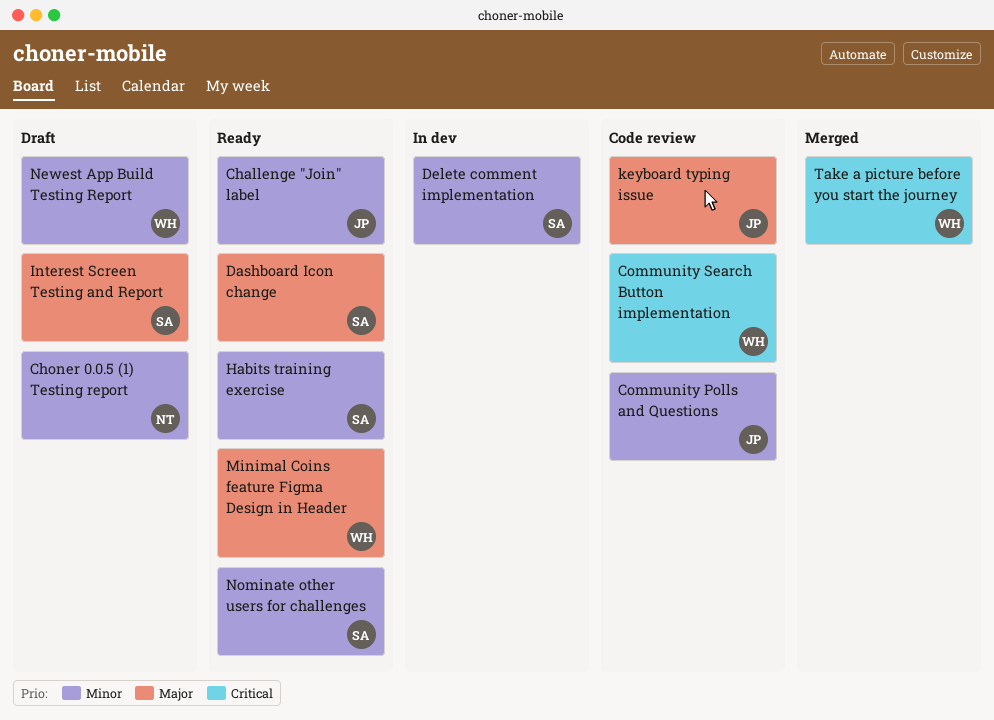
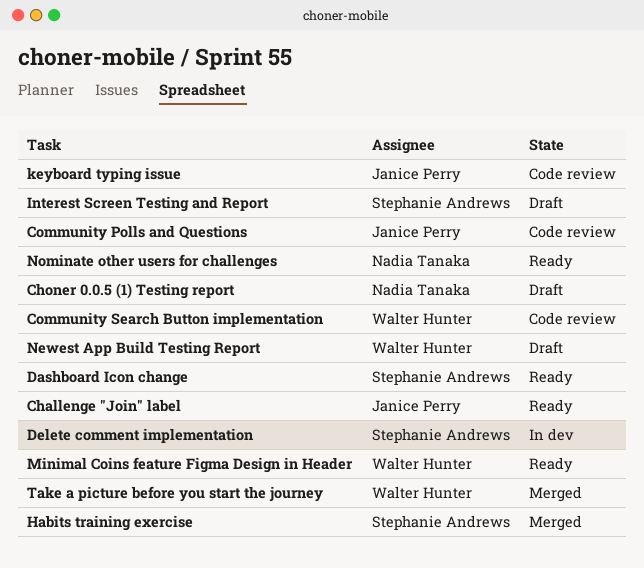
Habits training exercise, status: Ready -> Merged
Nominate other users for challenges, owner: Stephanie Andrews -> Nadia Tanaka

